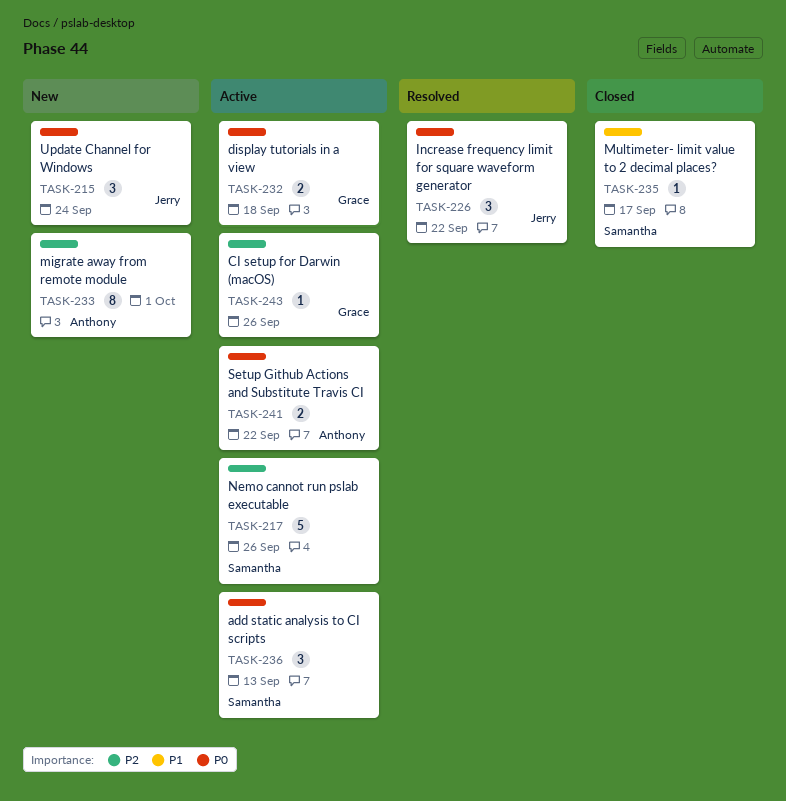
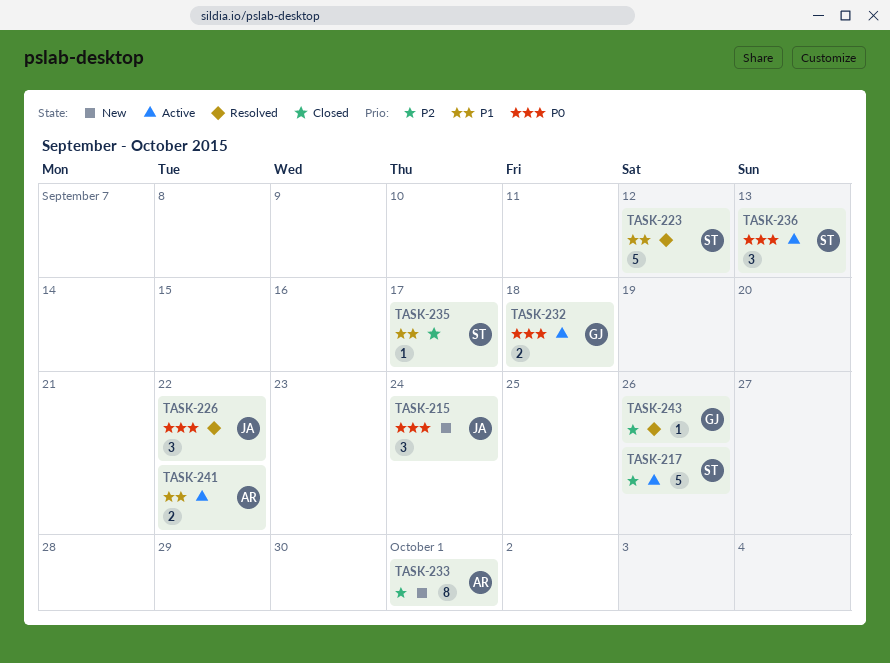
TASK-223: none -> present
TASK-241, priority: P0 -> P1
TASK-243, status: Active -> Resolved

